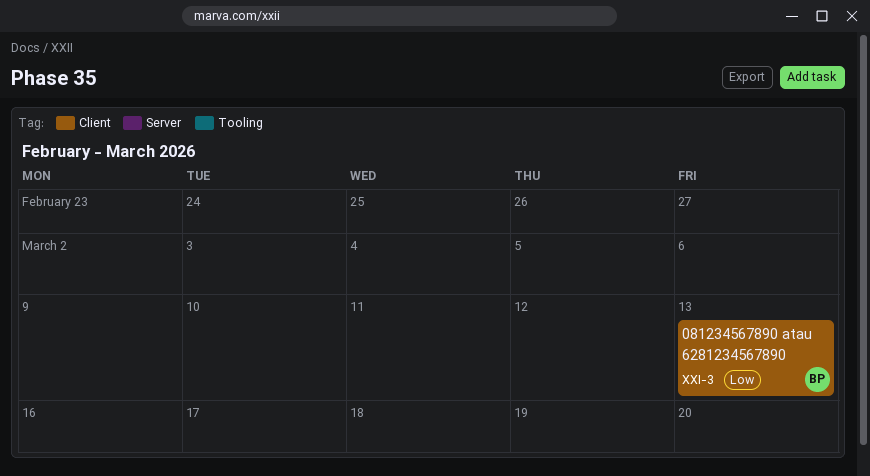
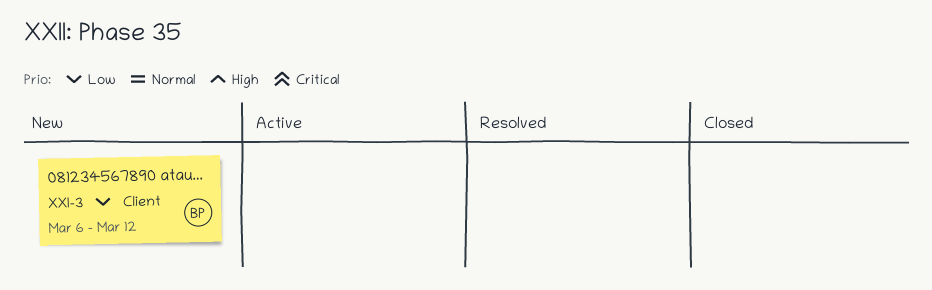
XXI-3, due: Mar 13 -> Mar 12

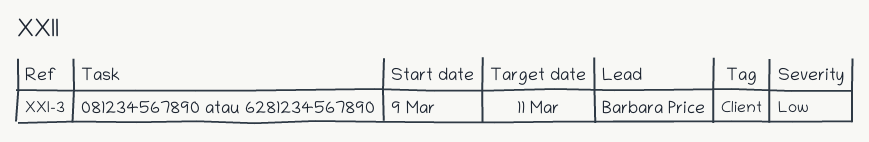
XXI-3, start: Mar 6 -> Mar 9
XXI-3, due: Mar 12 -> Mar 11

